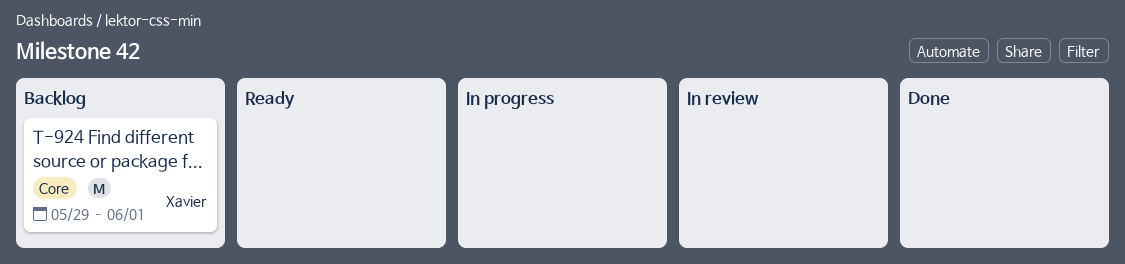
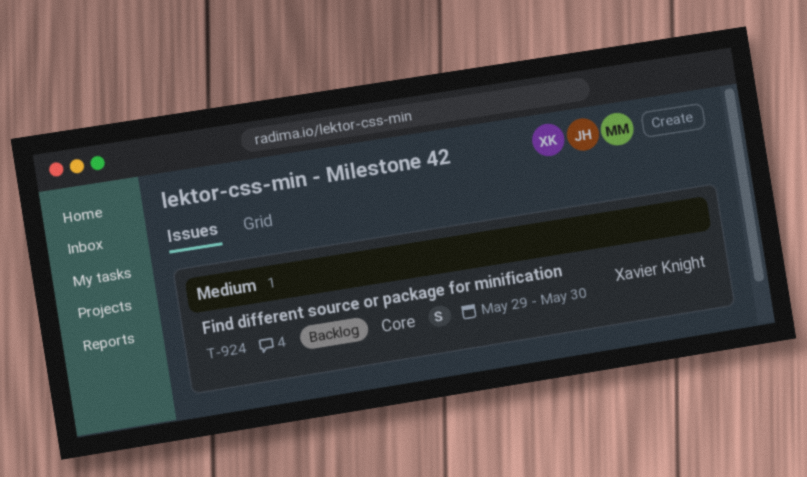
T-924, estimate: M -> S
T-924, due: Jun 1 -> May 30

